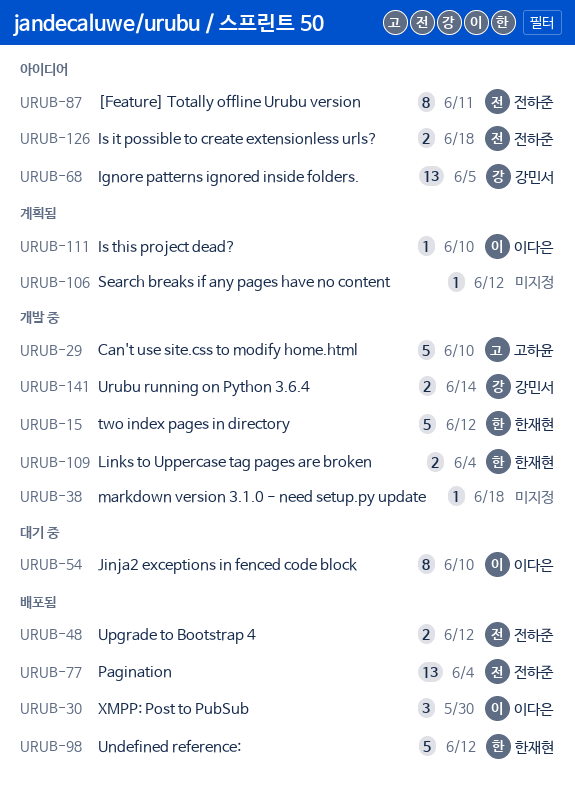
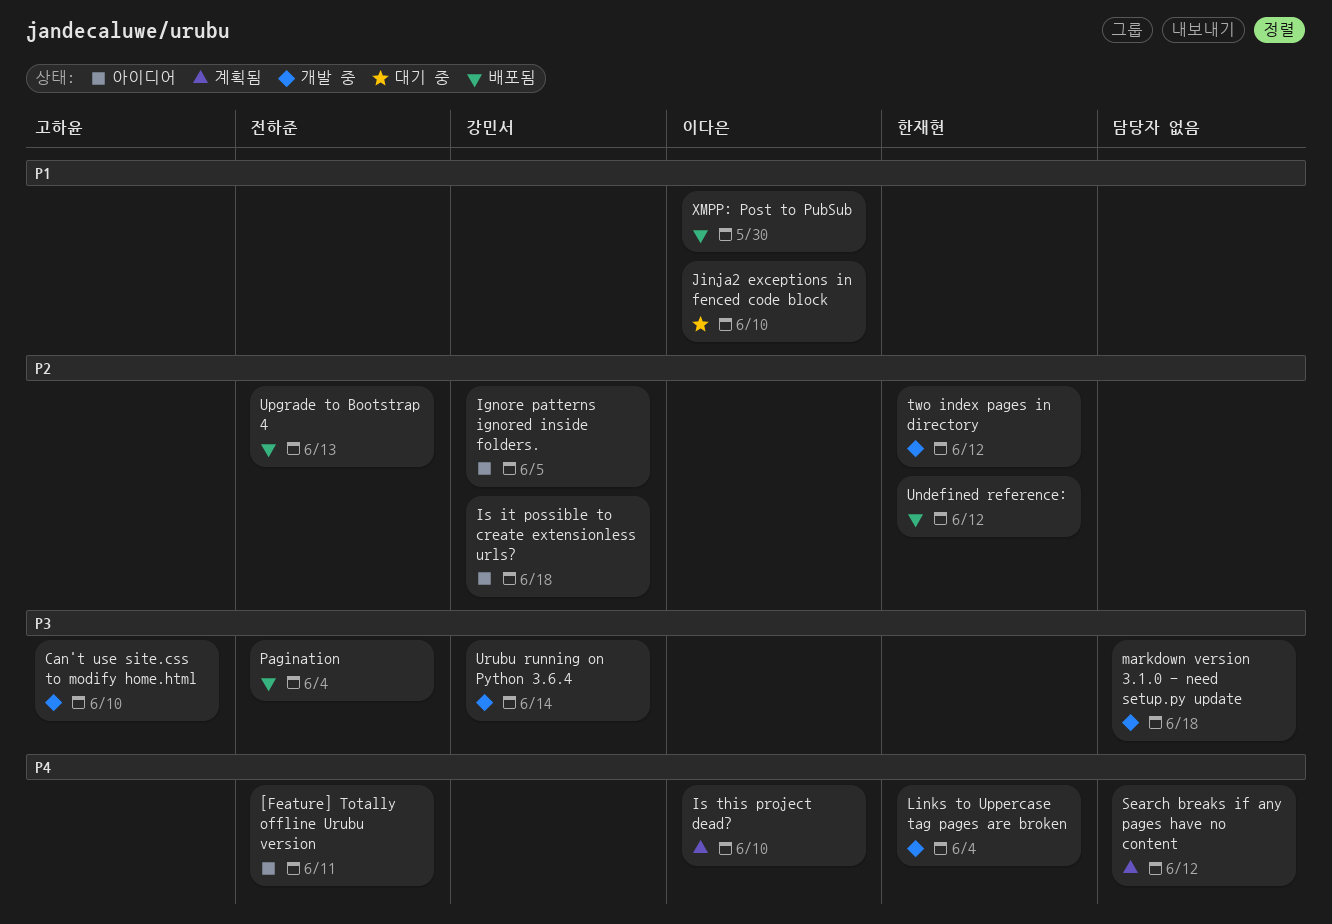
Is it possible to create extensionless urls?, owner: 전하준 -> 강민서
Upgrade to Bootstrap 4, due: Jun 12 -> Jun 13

